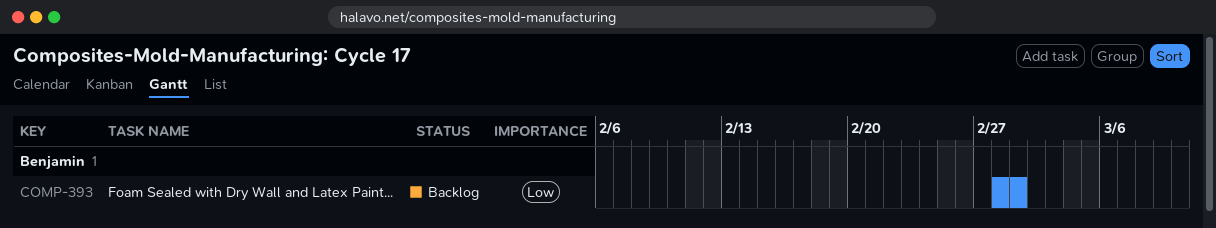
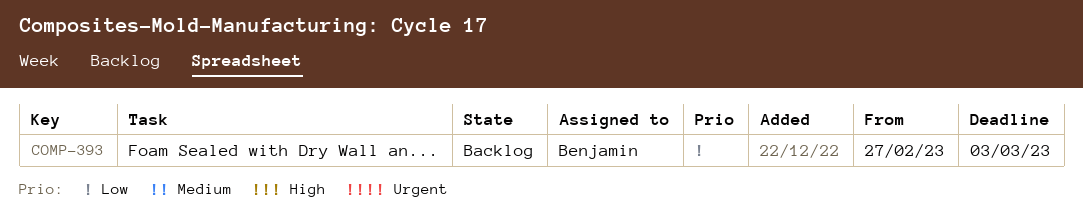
COMP-393, start: Feb 28 -> Feb 27
COMP-393, due: Mar 1 -> Mar 3

